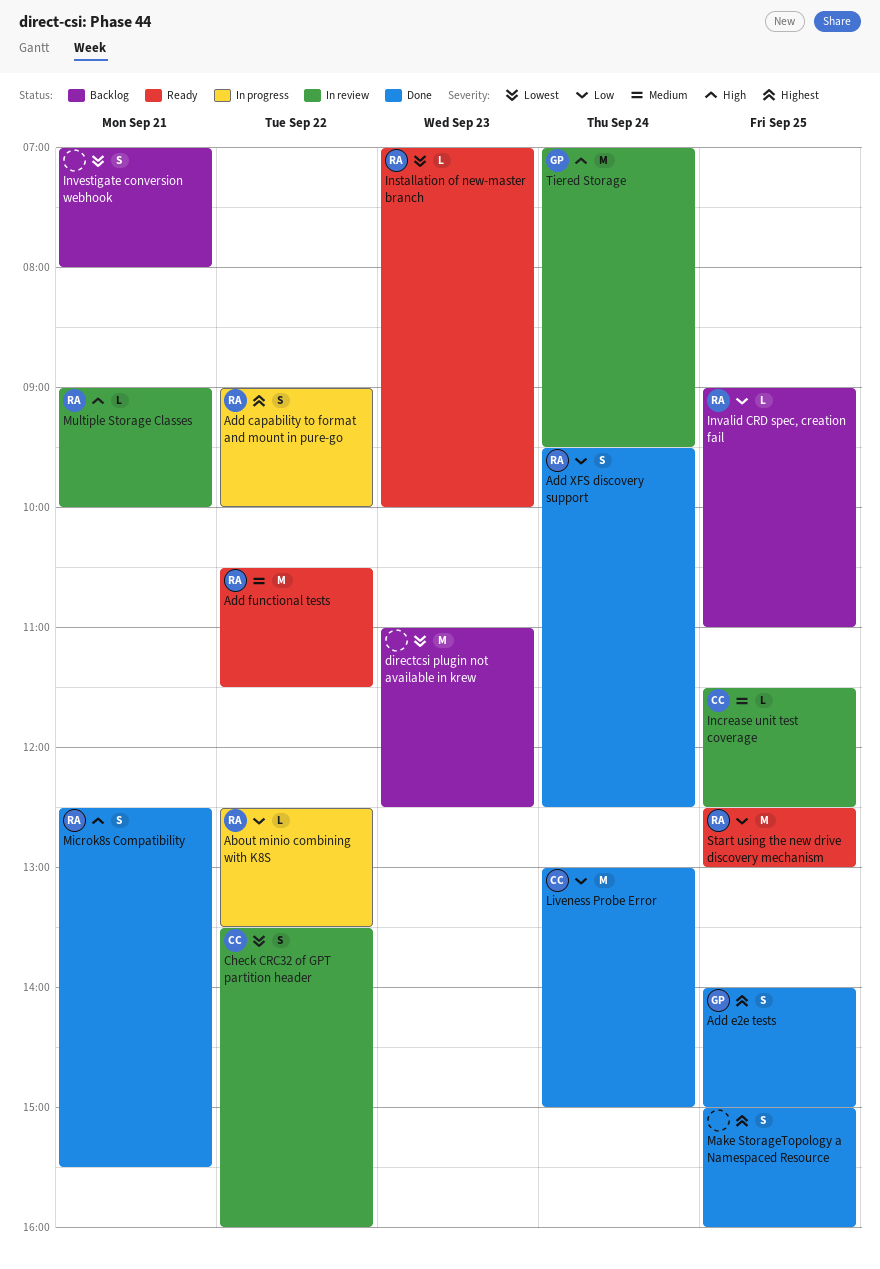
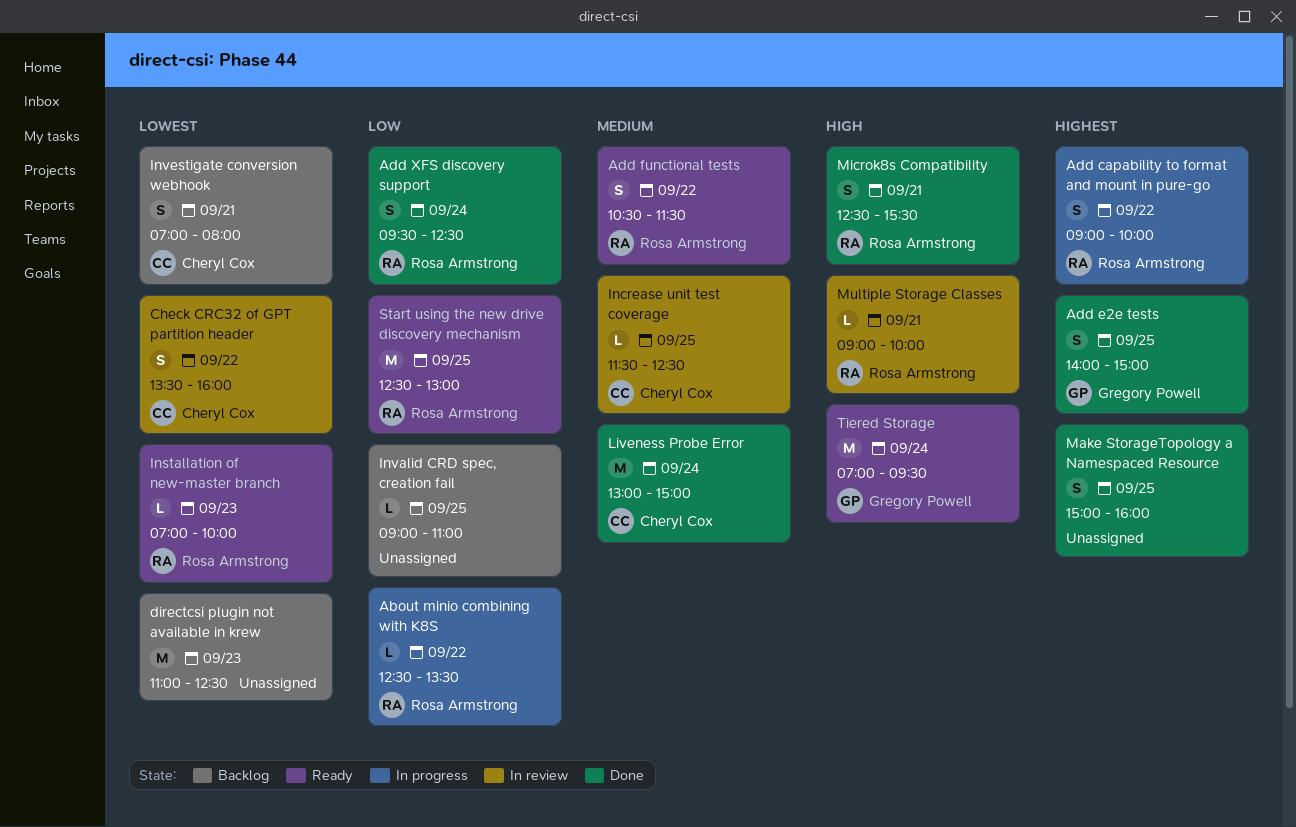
Add functional tests, estimate: M -> S
Invalid CRD spec, creation fail, owner: Rosa Armstrong -> none
Investigate conversion webhook, owner: none -> Cheryl Cox
Liveness Probe Error, priority: Low -> Medium
Tiered Storage, status: In review -> Ready

